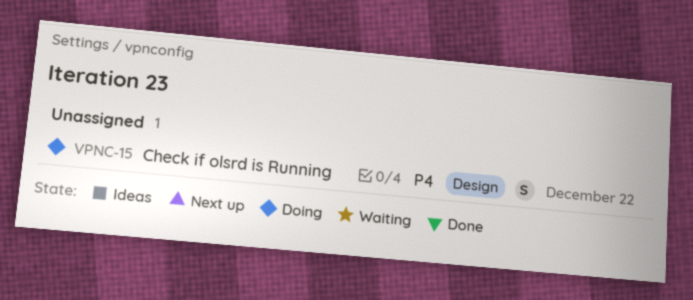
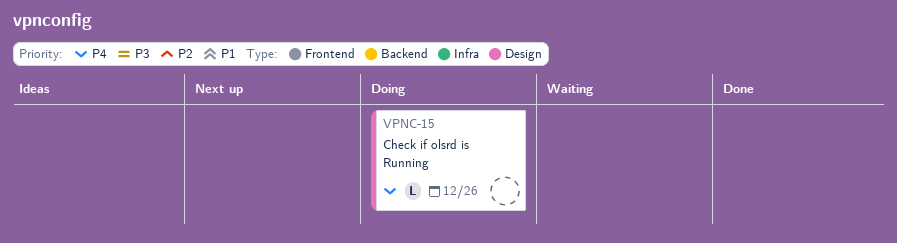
VPNC-15, estimate: S -> L
VPNC-15, due: Dec 22 -> Dec 26

